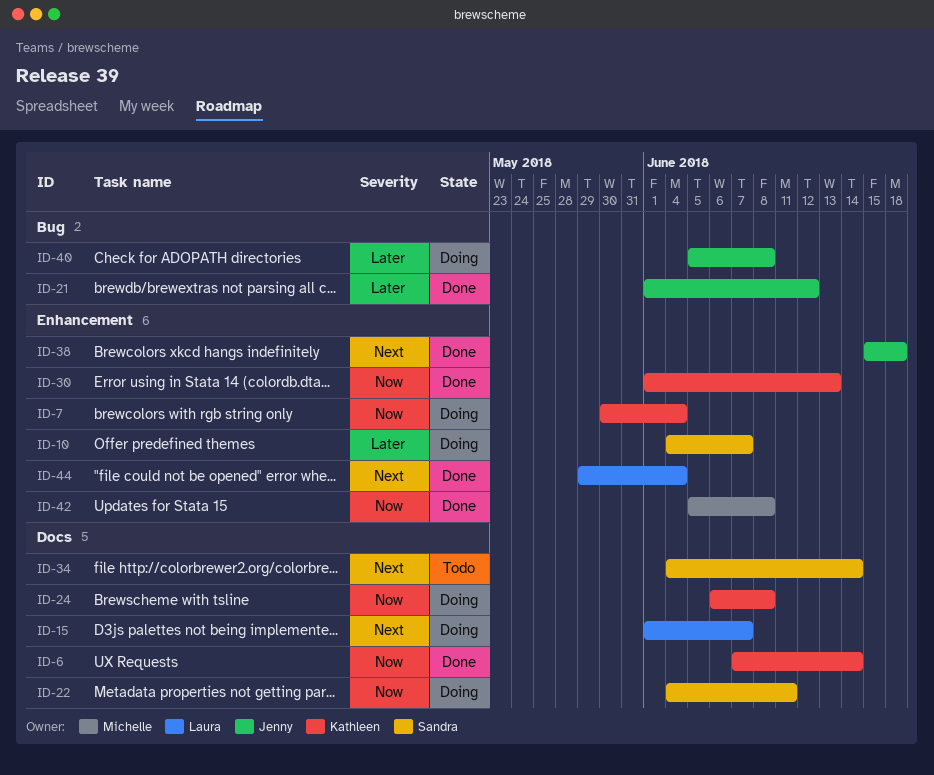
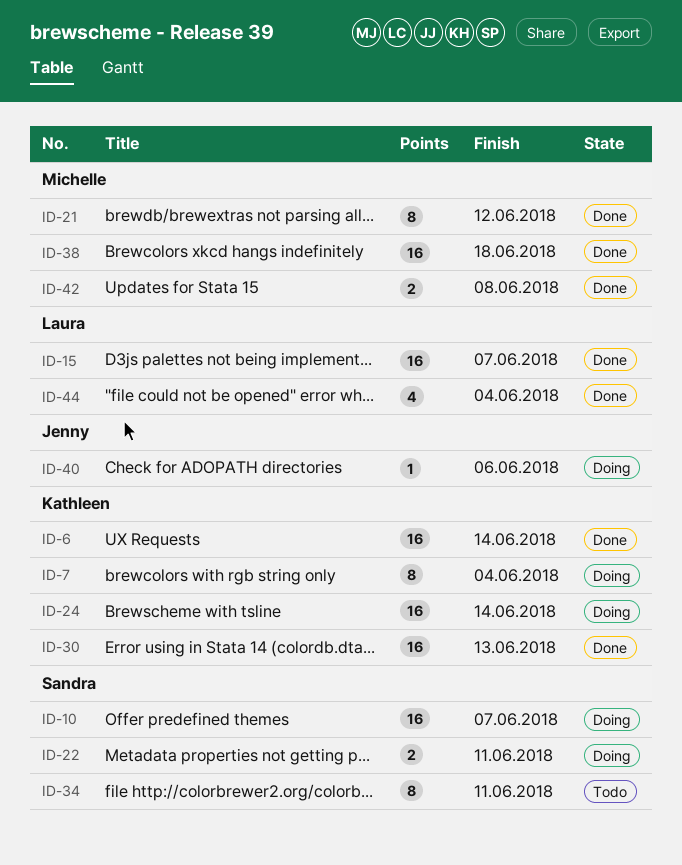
ID-15, status: Doing -> Done
ID-21, owner: Jenny -> Michelle
ID-24, due: Jun 8 -> Jun 14
ID-34, due: Jun 14 -> Jun 11
ID-38, owner: Jenny -> Michelle
ID-40, due: Jun 8 -> Jun 6

